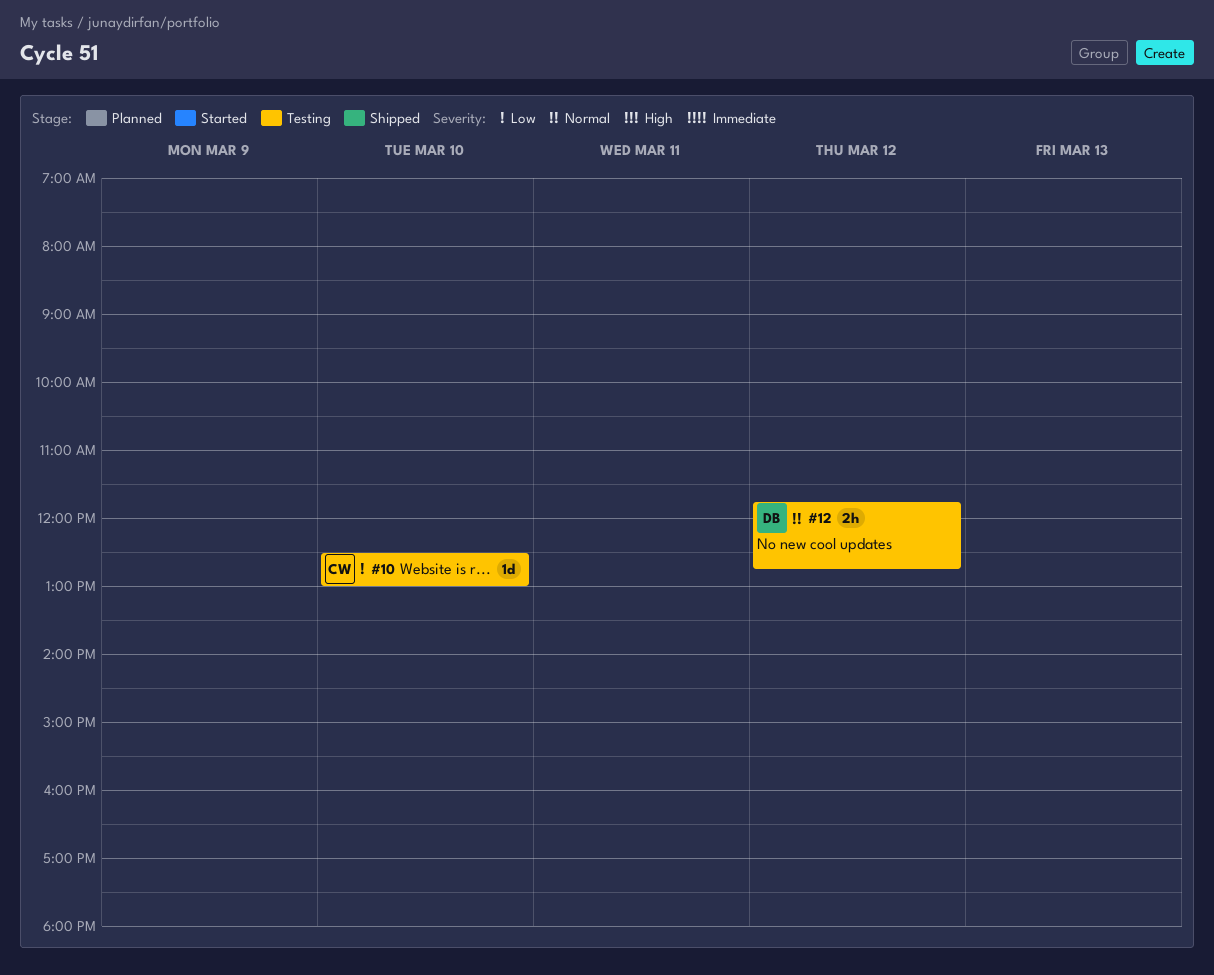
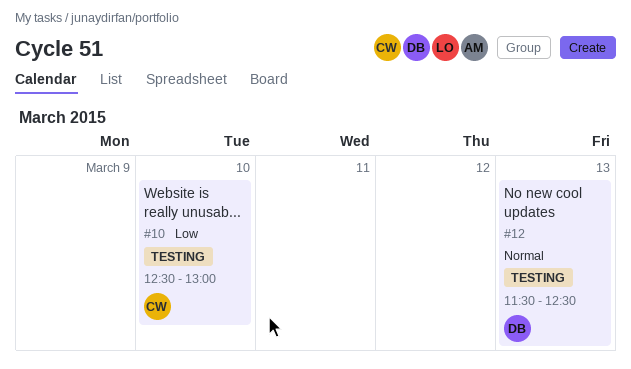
#12, day: Mar 12 -> Mar 13
#12, begins: 11:45 -> 11:30
#12, ends: 12:45 -> 12:30

